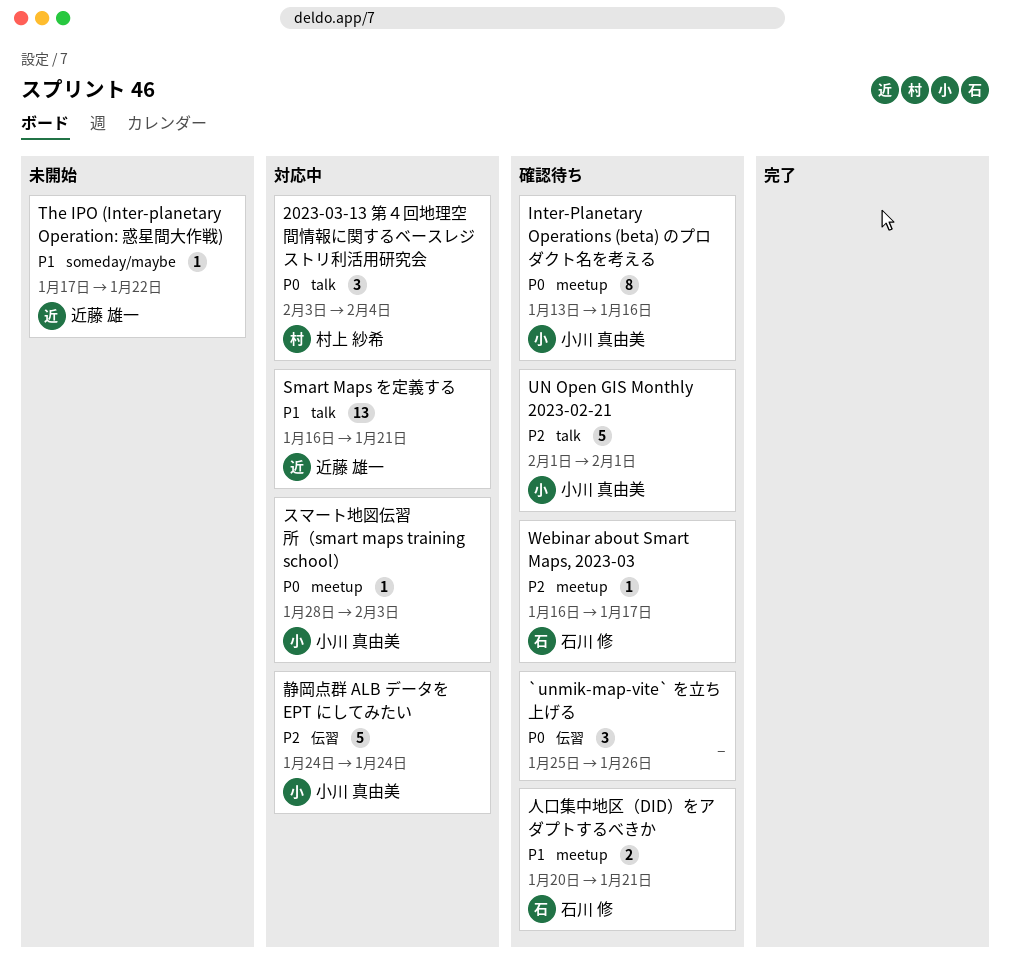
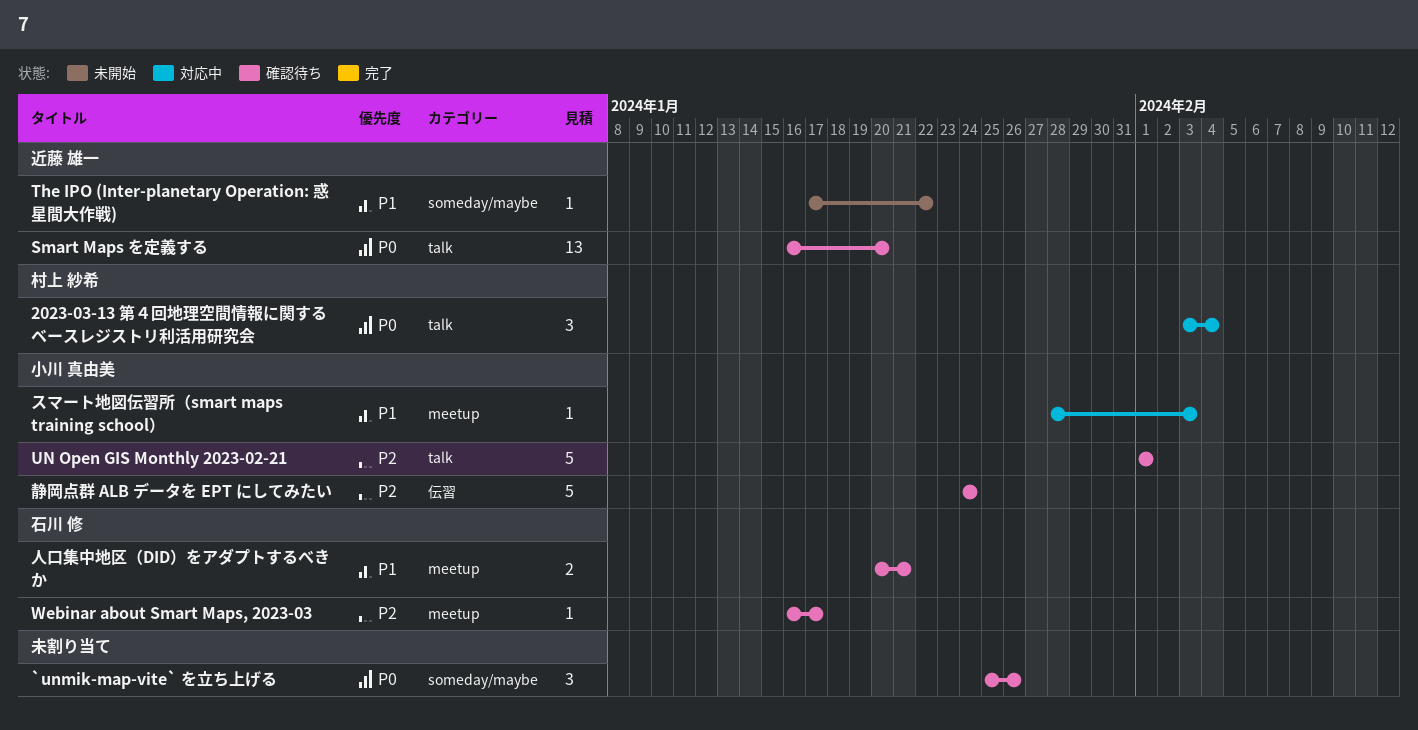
`unmik-map-vite` を立ち上げる, label: 伝習 -> someday/maybe
Inter-Planetary Operations (beta) のプロダクト名を考える: present -> none
Smart Maps を定義する, status: 対応中 -> 確認待ち
Smart Maps を定義する, priority: P1 -> P0
Smart Maps を定義する, due: Jan 21 -> Jan 20
スマート地図伝習所（smart maps training school）, priority: P0 -> P1
静岡点群 ALB データを EPT にしてみたい, status: 対応中 -> 確認待ち

